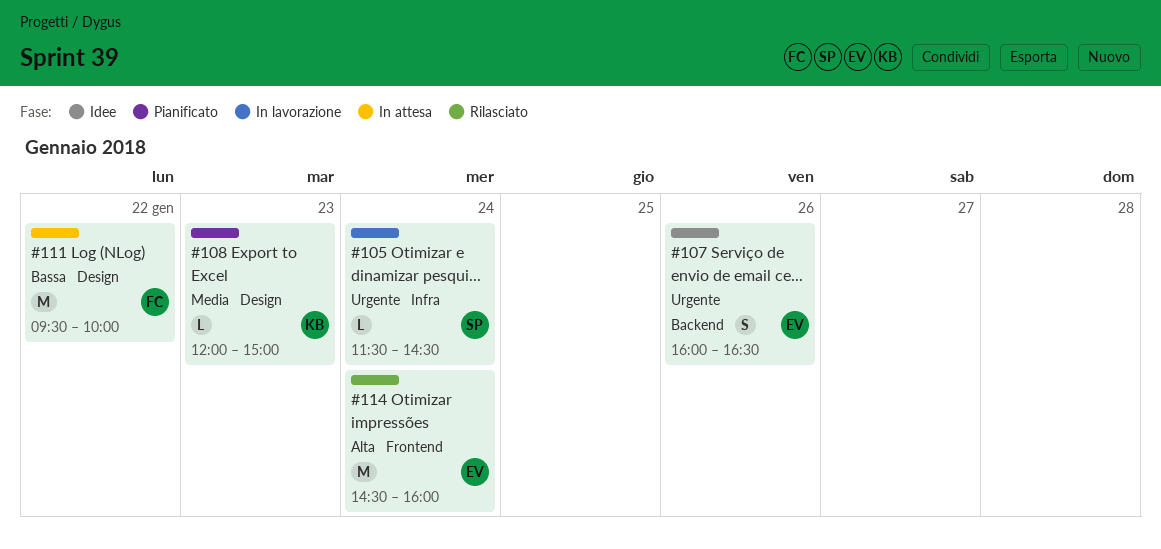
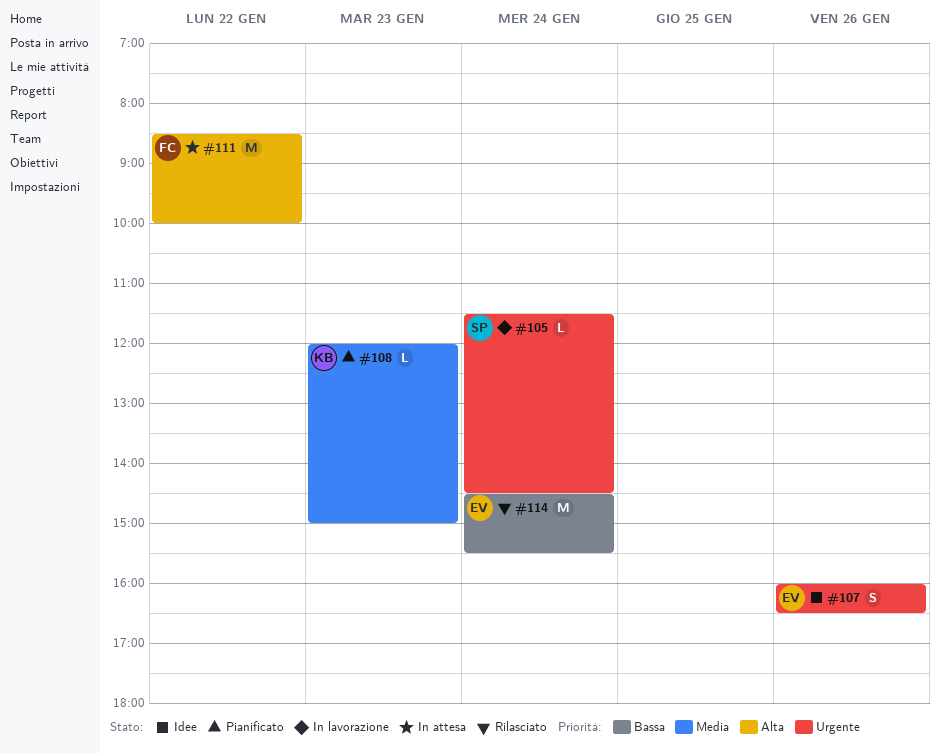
#111, priority: Bassa -> Alta
#111, begins: 09:30 -> 08:30
#114, priority: Alta -> Bassa
#114, ends: 16:00 -> 15:30

